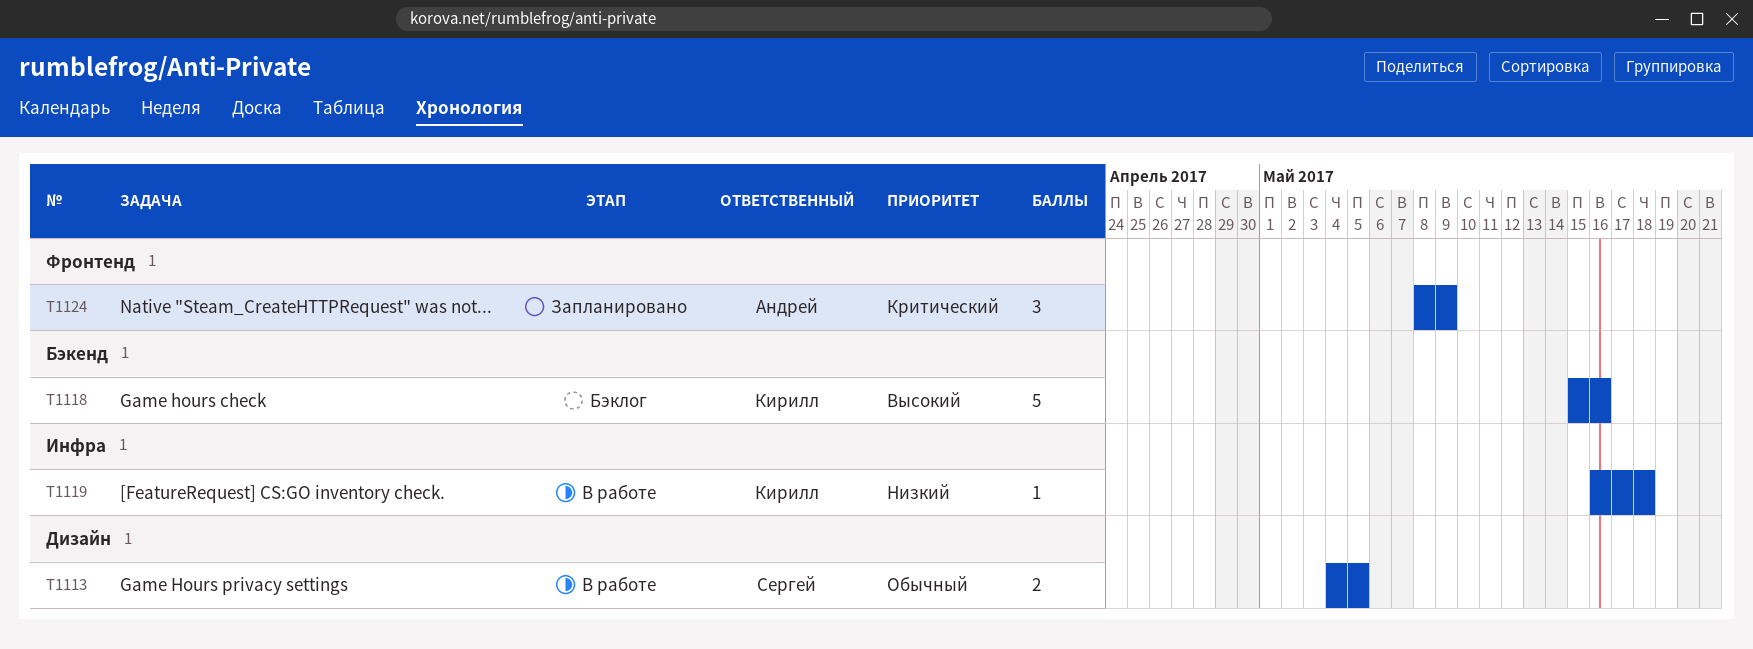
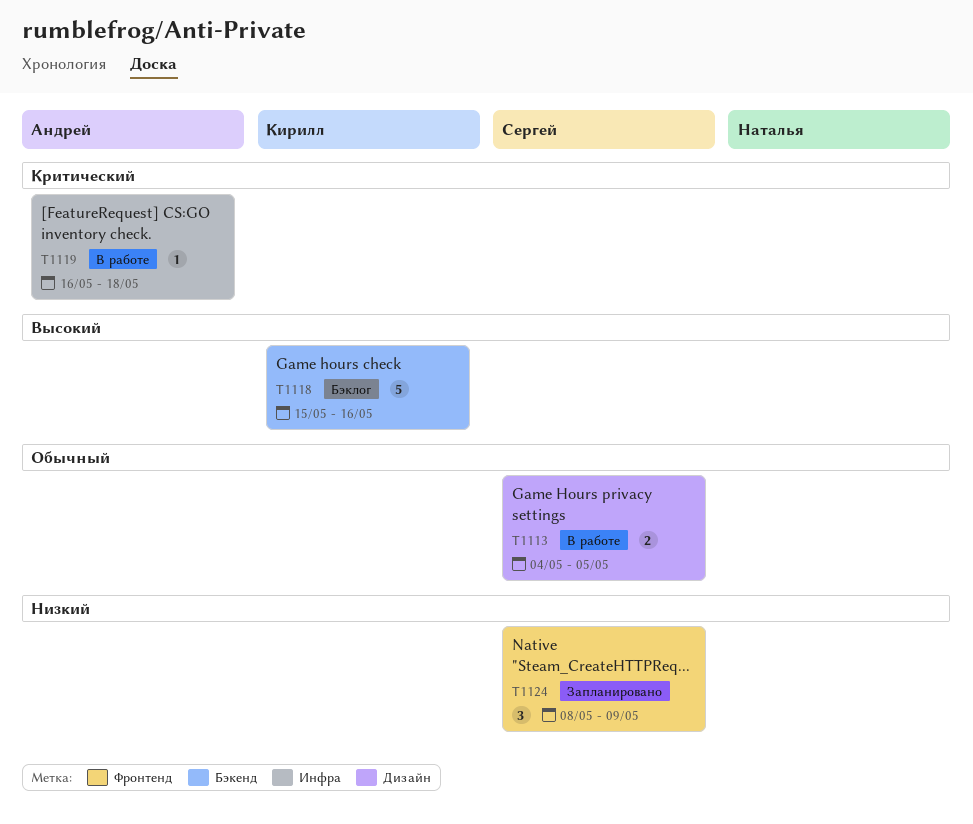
T1119, owner: Кирилл -> Андрей
T1119, priority: Низкий -> Критический
T1124, owner: Андрей -> Сергей
T1124, priority: Критический -> Низкий

